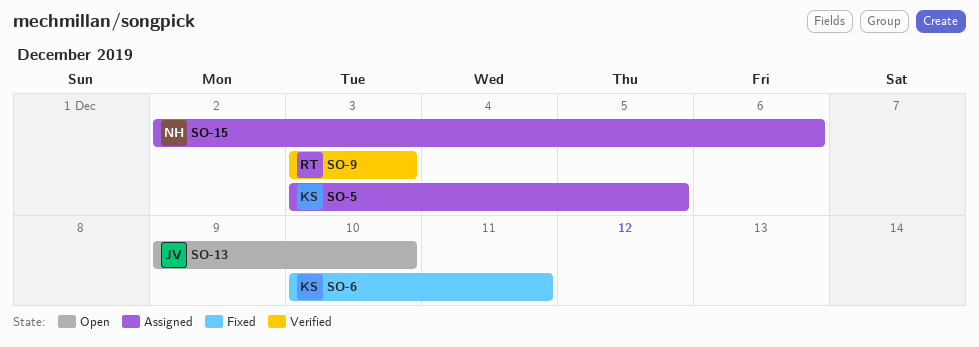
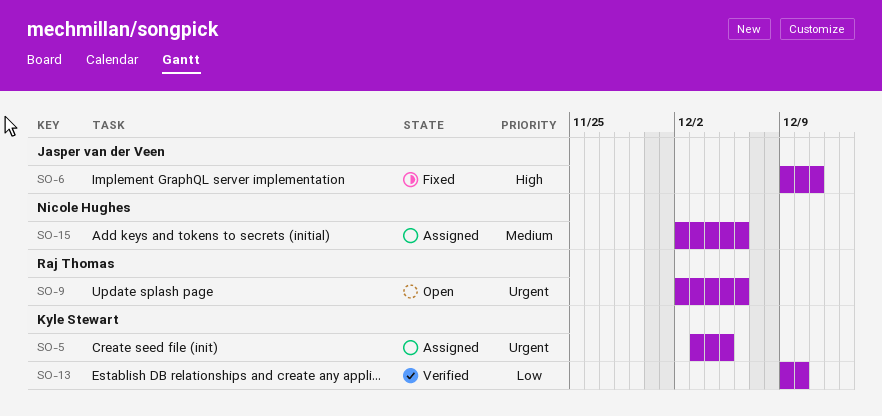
SO-6, owner: Kyle Stewart -> Jasper van der Veen
SO-6, start: Dec 10 -> Dec 9
SO-9, status: Verified -> Open
SO-9, start: Dec 3 -> Dec 2
SO-9, due: Dec 3 -> Dec 6
SO-13, status: Open -> Verified
SO-13, owner: Jasper van der Veen -> Kyle Stewart

